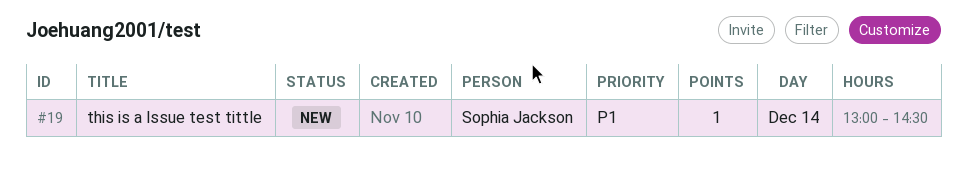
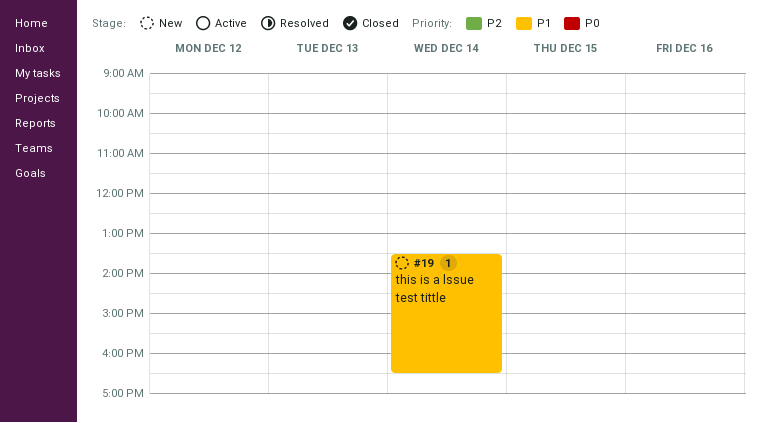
#19, begins: 13:00 -> 13:30
#19, ends: 14:30 -> 16:30

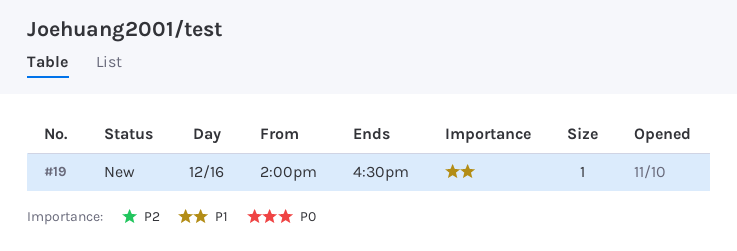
#19, day: Dec 14 -> Dec 16
#19, begins: 13:30 -> 14:00

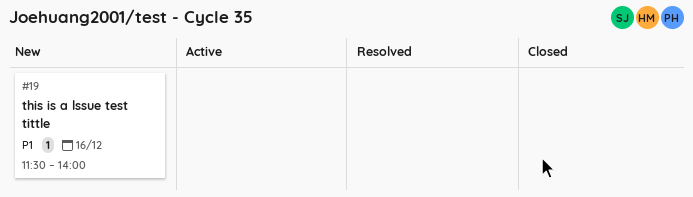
#19, begins: 14:00 -> 11:30
#19, ends: 16:30 -> 14:00

